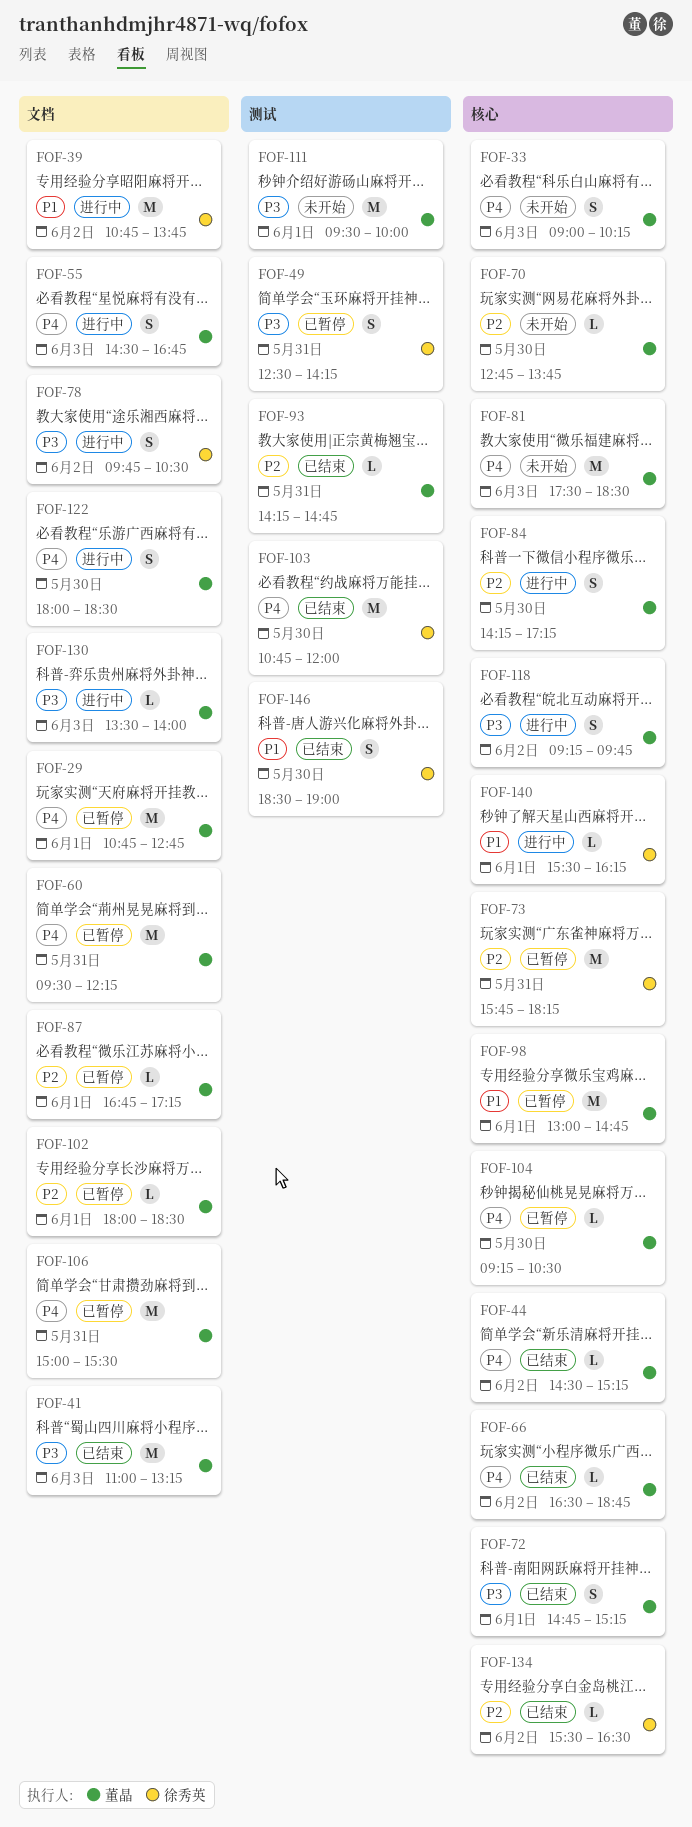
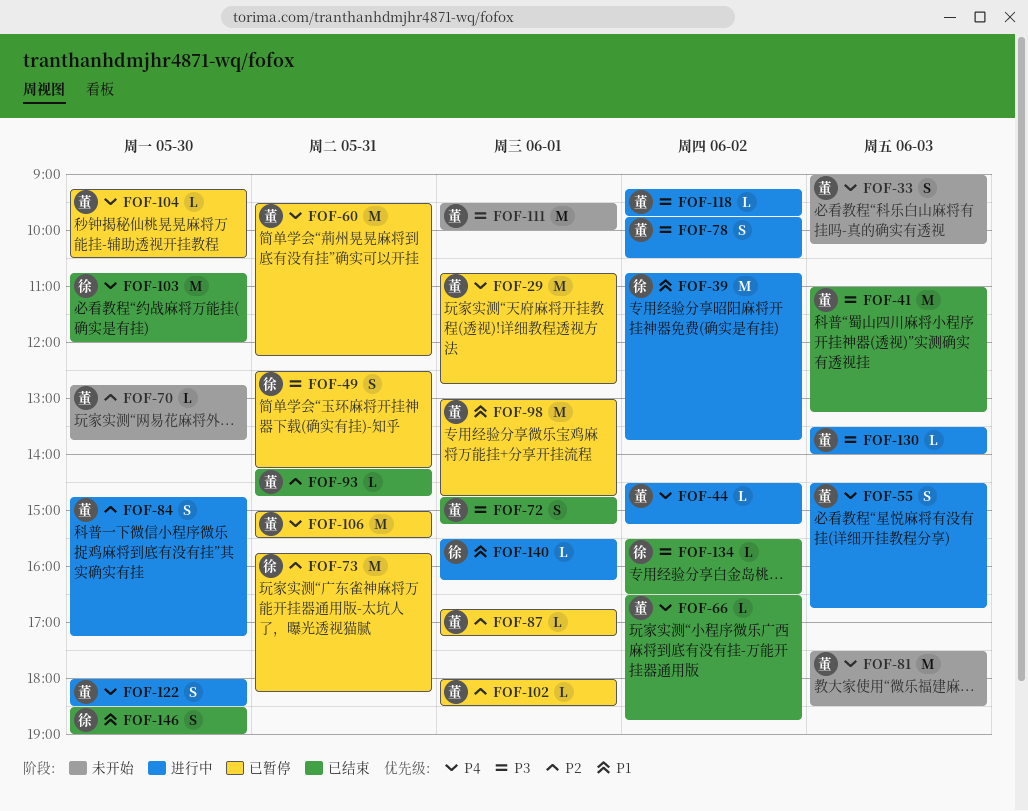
FOF-44, status: 已结束 -> 进行中
FOF-78, owner: 徐秀英 -> 董晶
FOF-84, begins: 14:15 -> 14:45
FOF-118, estimate: S -> L
FOF-134, priority: P2 -> P3

